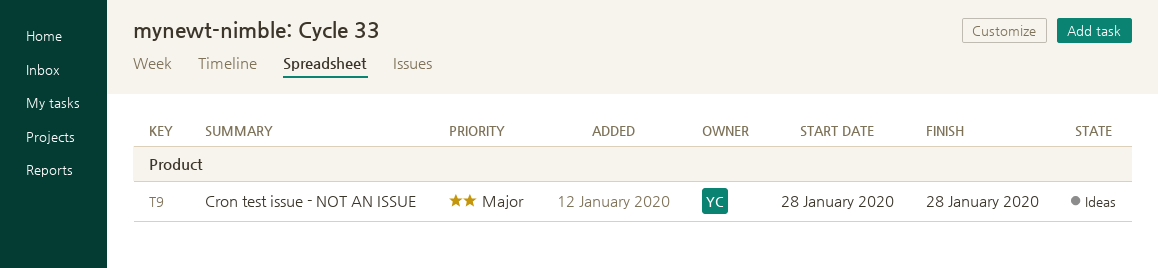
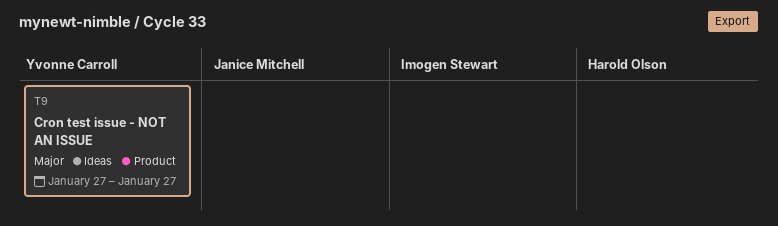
T9, start: Jan 28 -> Jan 27
T9, due: Jan 28 -> Jan 27

